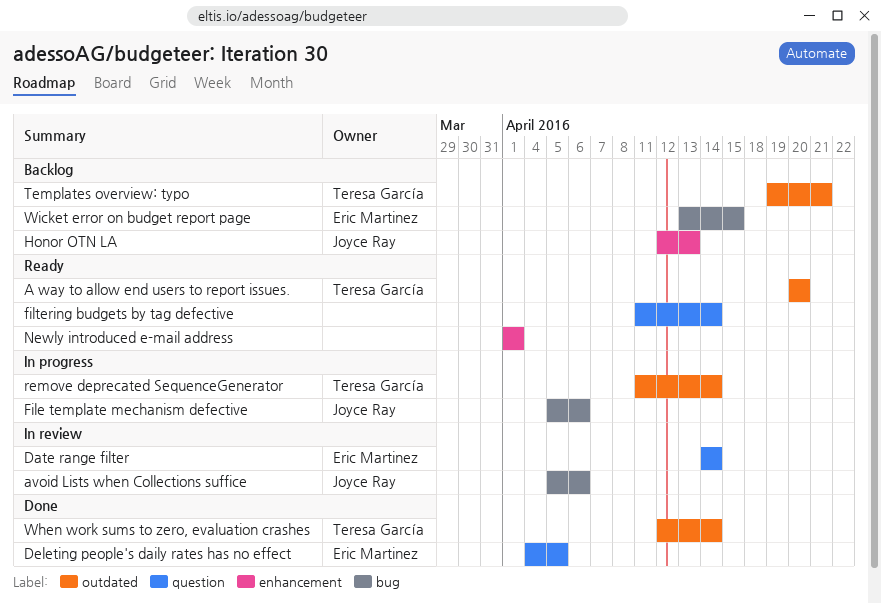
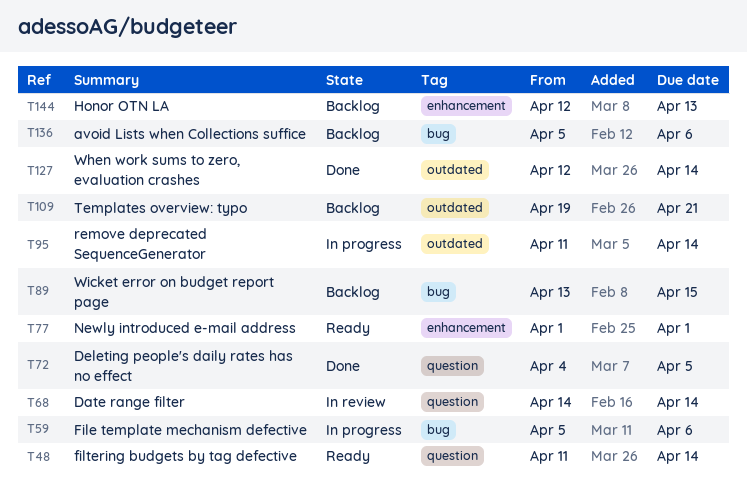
A way to allow end users to report issues.: present -> none
avoid Lists when Collections suffice, status: In review -> Backlog

